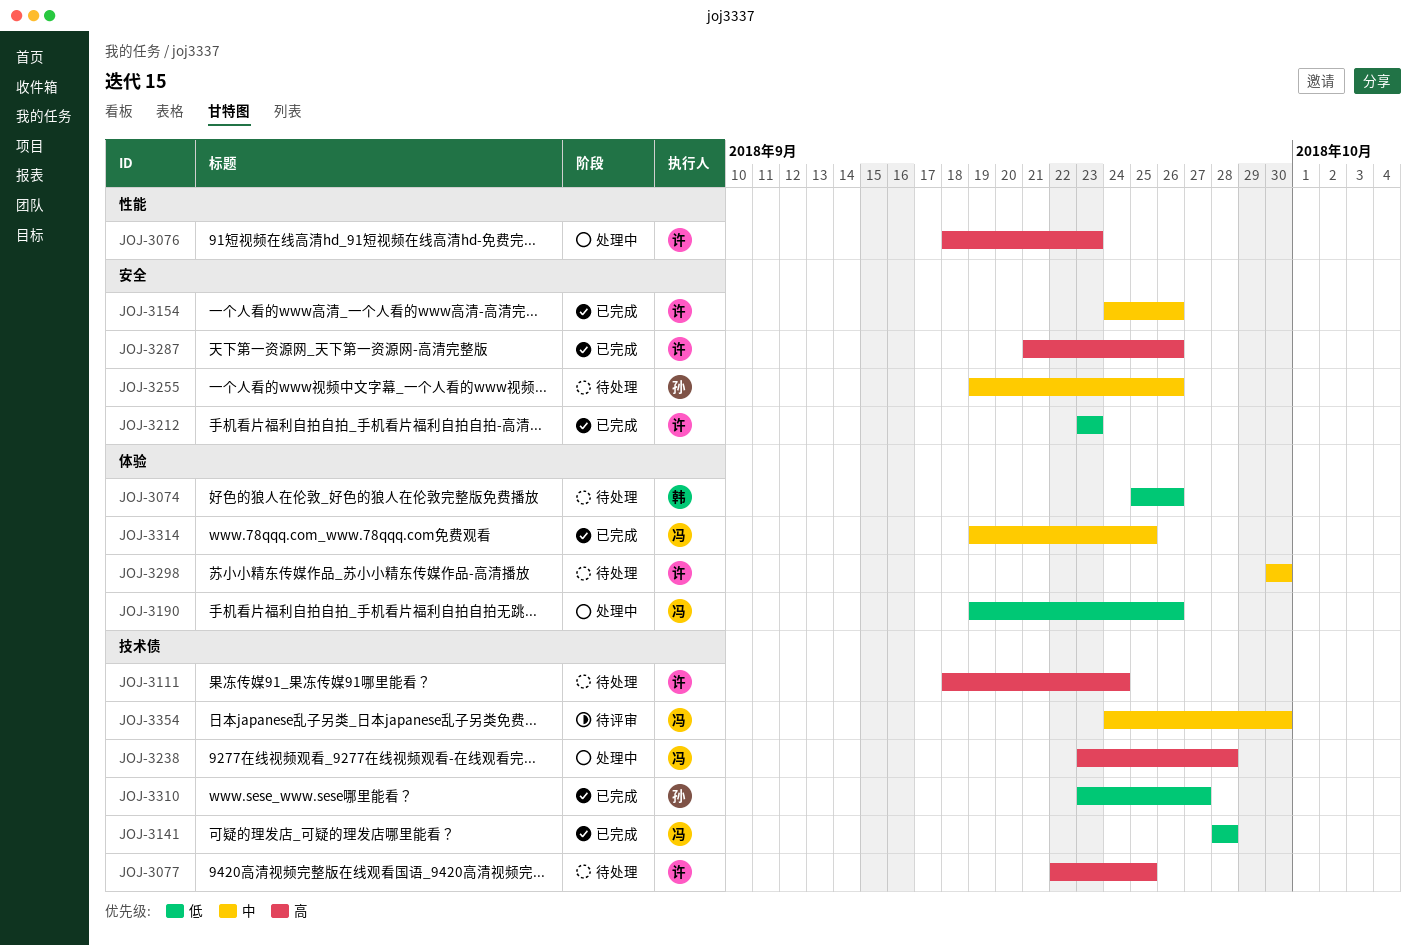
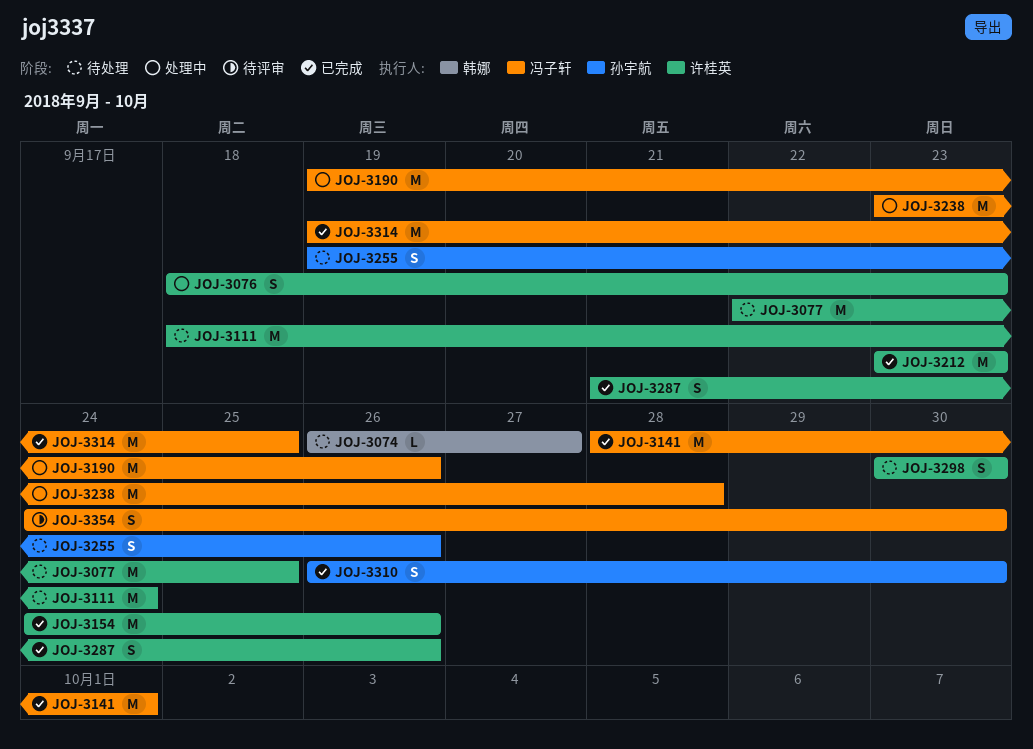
JOJ-3074, start: Sep 25 -> Sep 26
JOJ-3074, due: Sep 26 -> Sep 27
JOJ-3141, due: Sep 28 -> Oct 1
JOJ-3310, start: Sep 23 -> Sep 26
JOJ-3310, due: Sep 27 -> Sep 30

